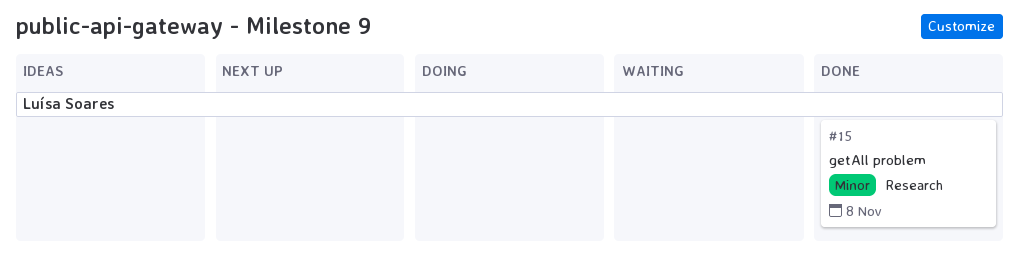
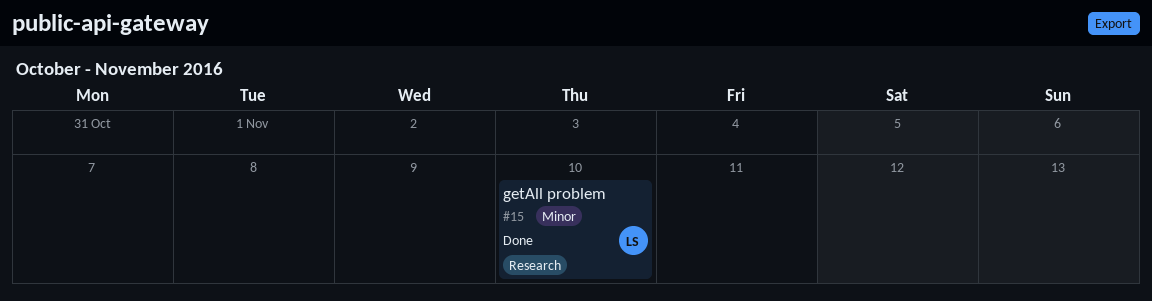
#15, due: Nov 8 -> Nov 10

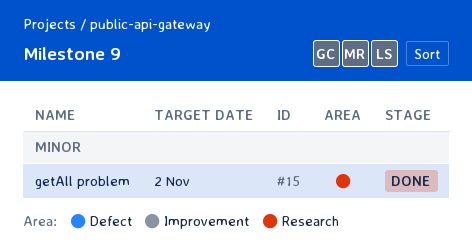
#15, due: Nov 10 -> Nov 2

